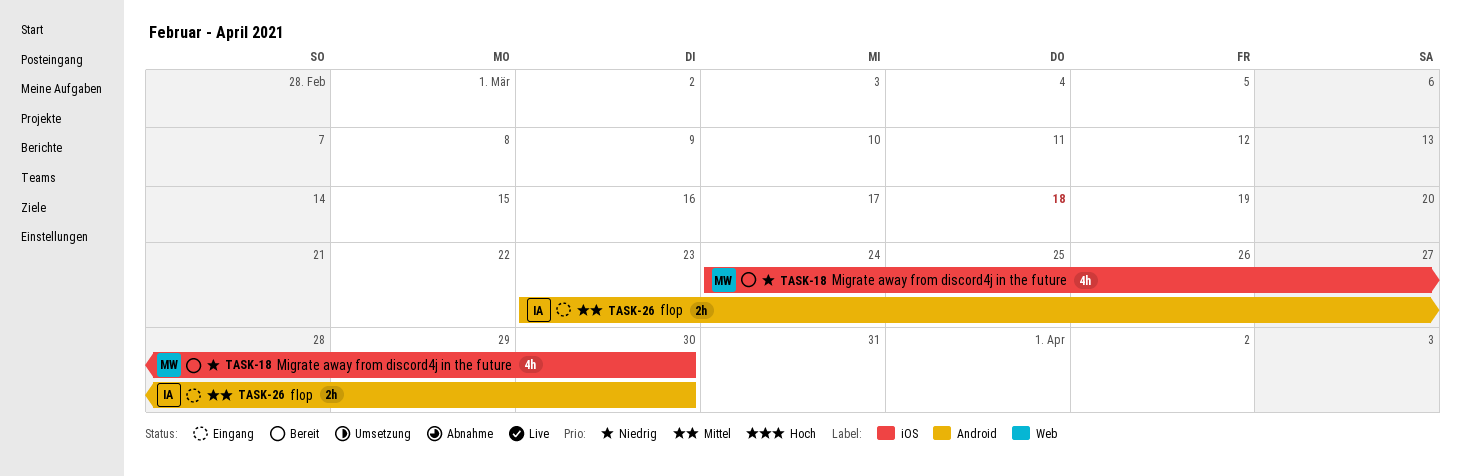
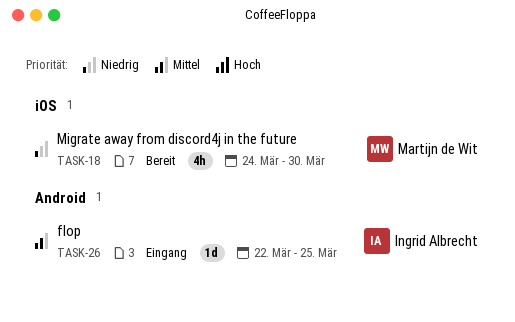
TASK-26, estimate: 2h -> 1d
TASK-26, start: Mar 23 -> Mar 22
TASK-26, due: Mar 30 -> Mar 25

